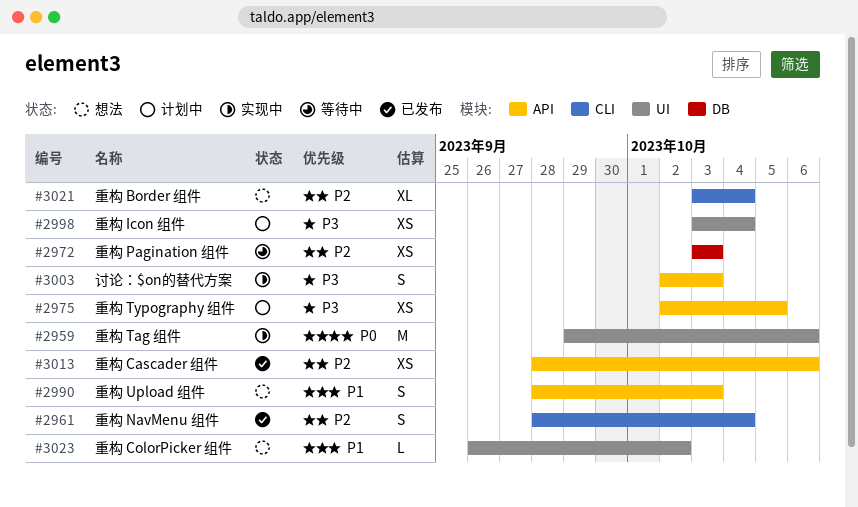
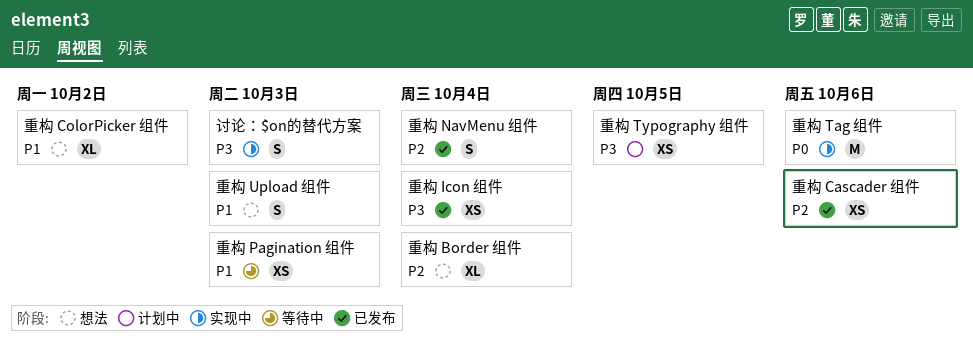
重构 ColorPicker 组件, estimate: L -> XL
重构 Icon 组件, status: 计划中 -> 已发布
重构 Pagination 组件, priority: P2 -> P1

